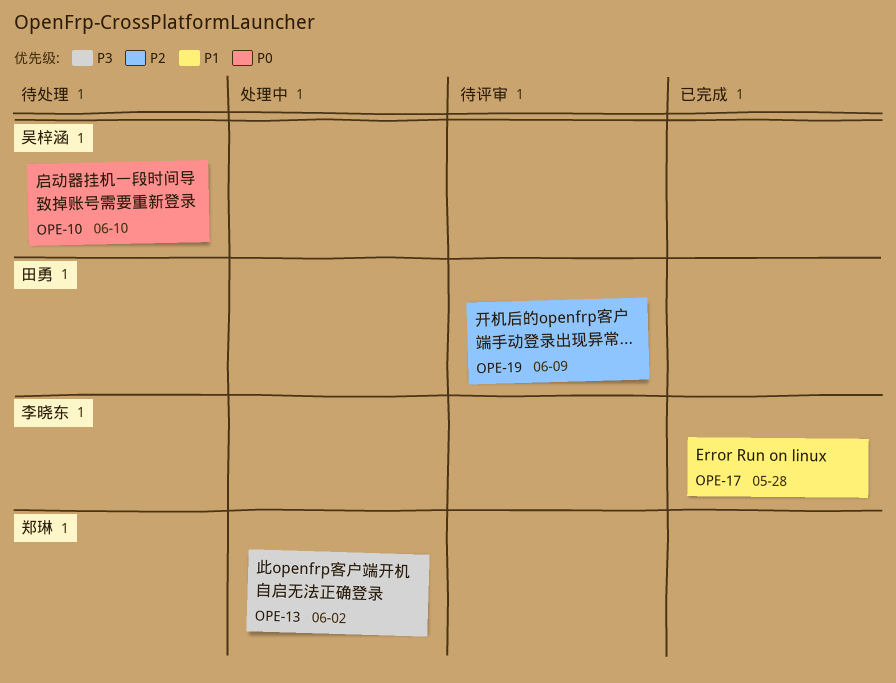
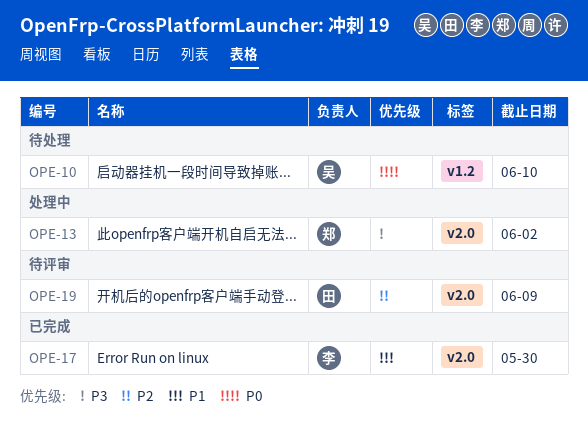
OPE-17, due: May 28 -> May 30

